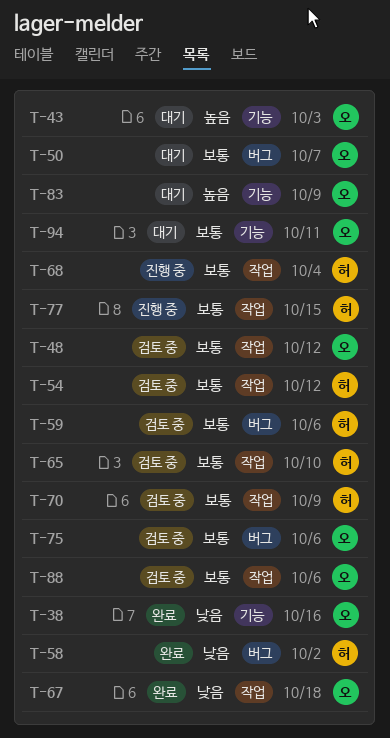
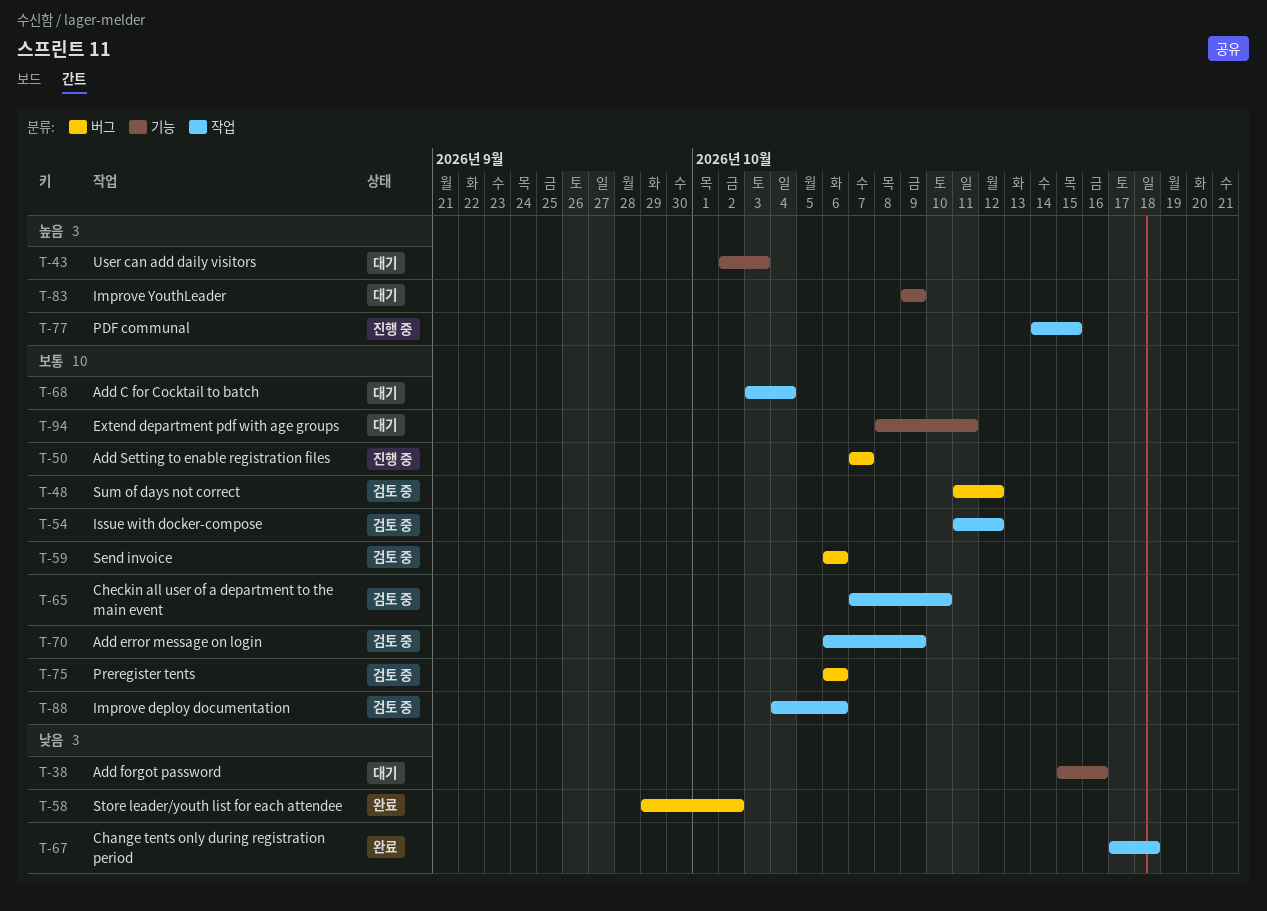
T-38, status: 완료 -> 대기
T-48, label: 작업 -> 버그
T-50, status: 대기 -> 진행 중
T-68, status: 진행 중 -> 대기
T-77, priority: 보통 -> 높음

